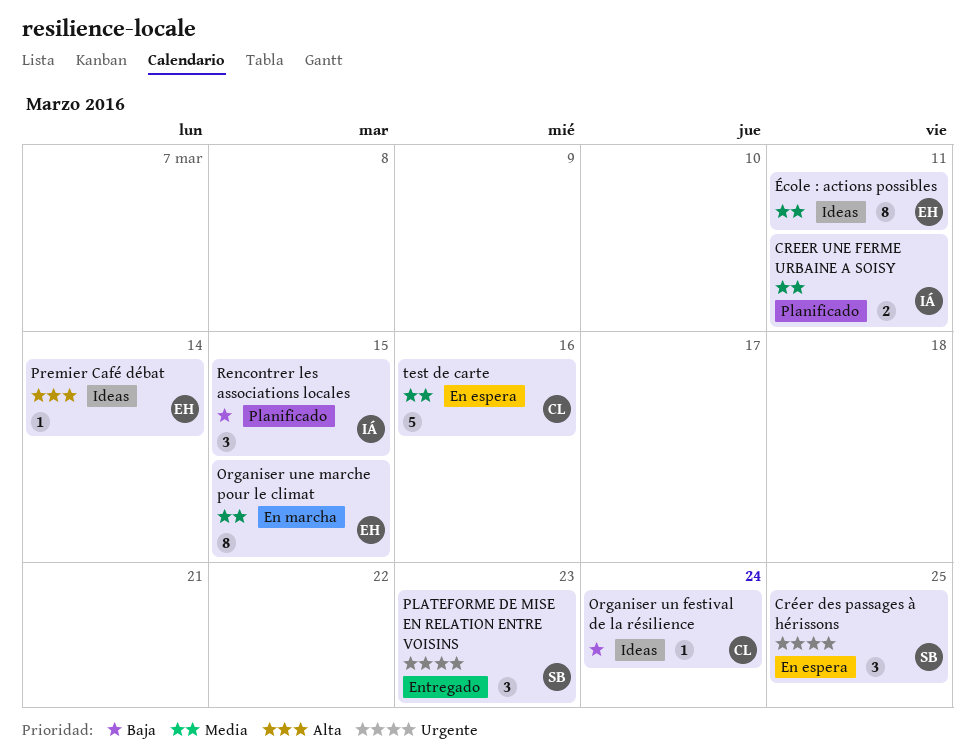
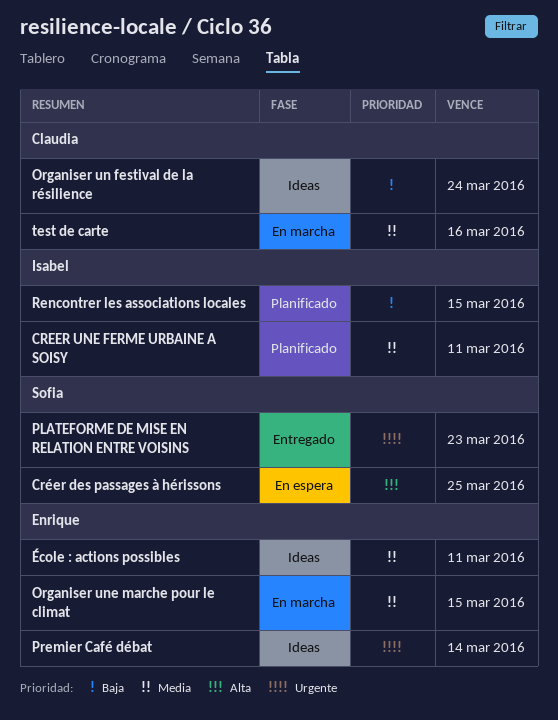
Créer des passages à hérissons, priority: Urgente -> Alta
Premier Café débat, priority: Alta -> Urgente
test de carte, status: En espera -> En marcha

